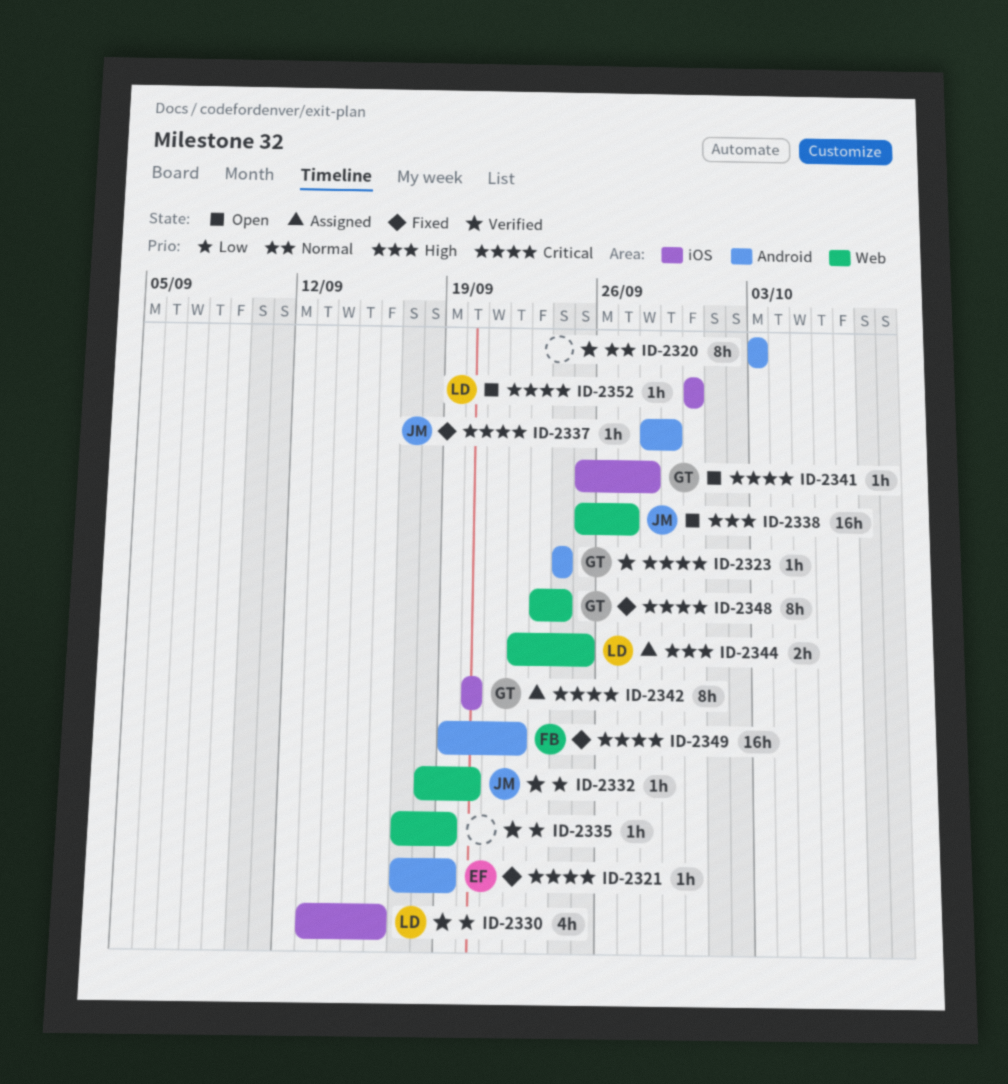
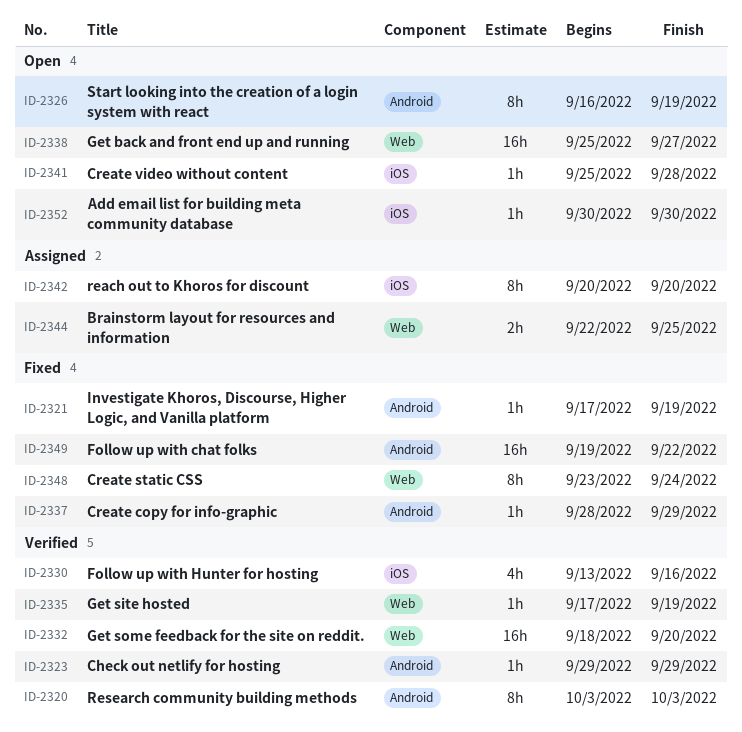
ID-2323, start: Sep 24 -> Sep 29
ID-2323, due: Sep 24 -> Sep 29
ID-2326: none -> present
ID-2332, estimate: 1h -> 16h

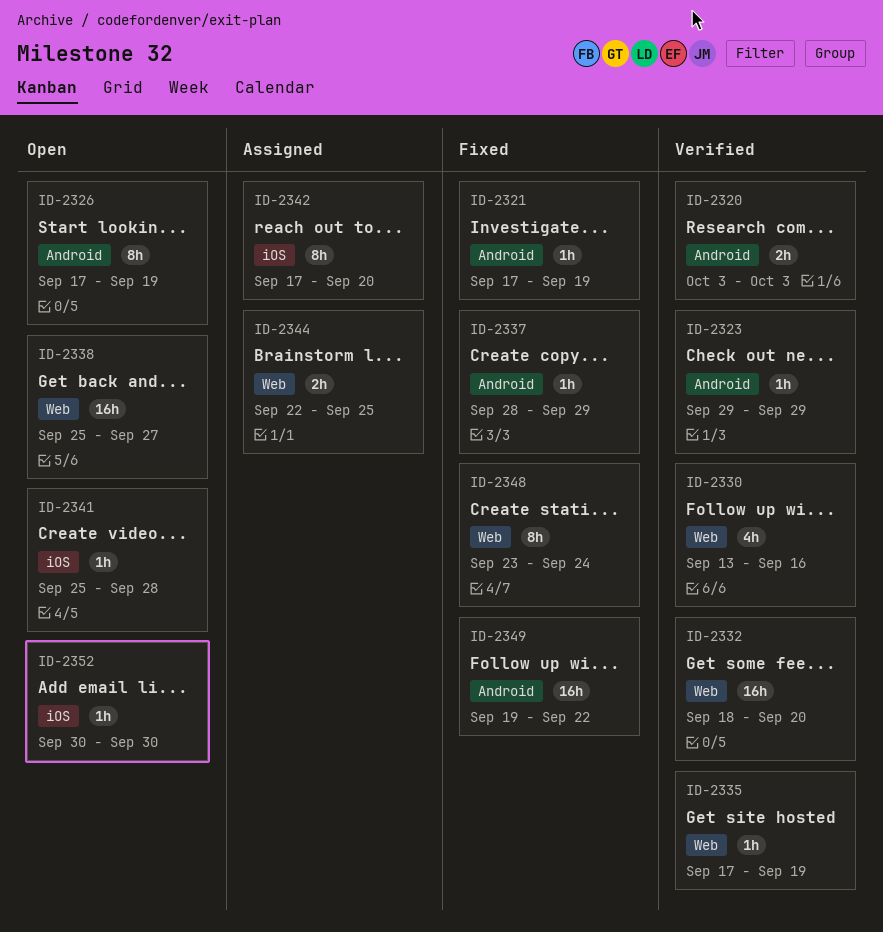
ID-2320, estimate: 8h -> 2h
ID-2326, start: Sep 16 -> Sep 17
ID-2330, label: iOS -> Web
ID-2342, start: Sep 20 -> Sep 17

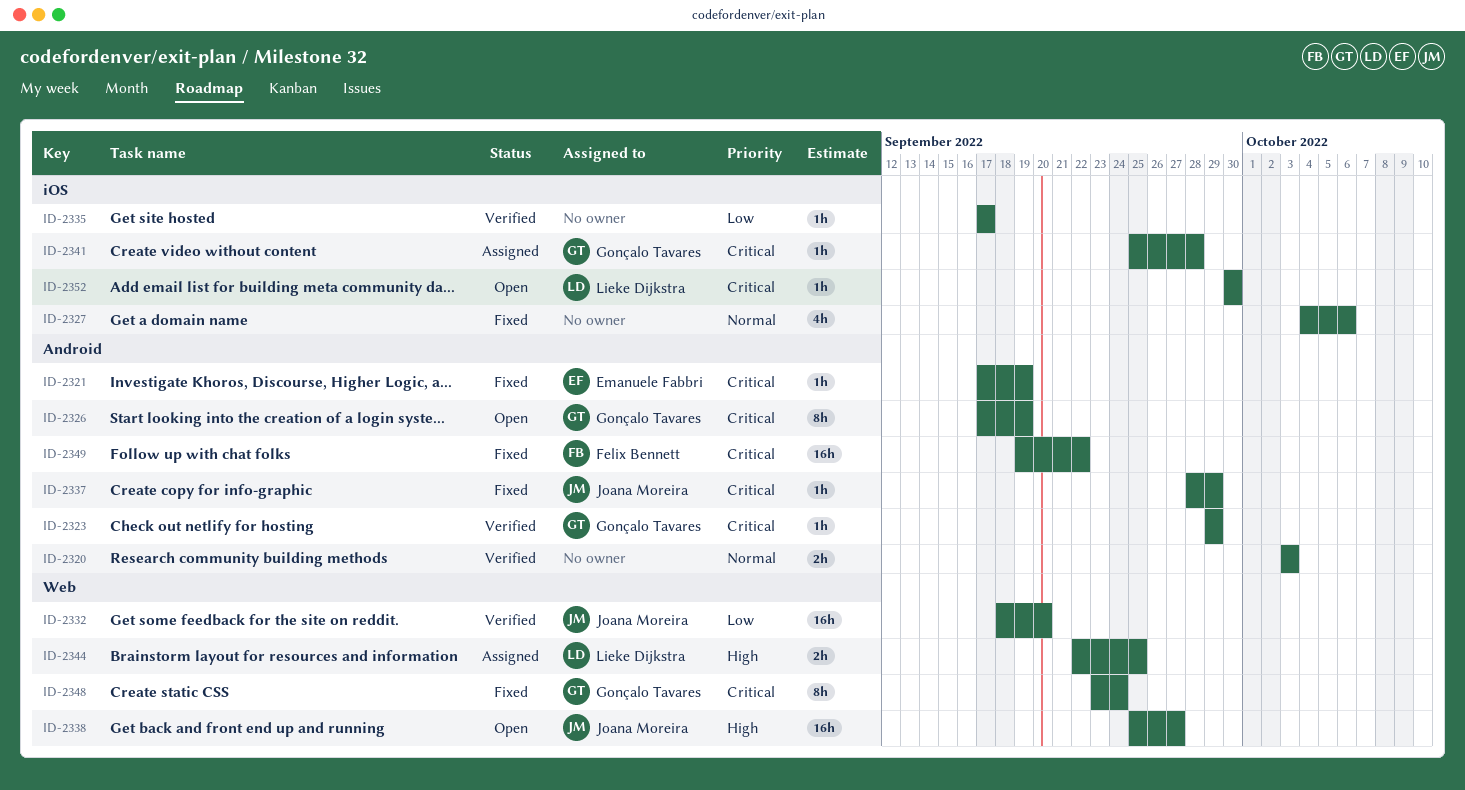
ID-2327: none -> present
ID-2330: present -> none
ID-2335, label: Web -> iOS
ID-2335, due: Sep 19 -> Sep 17
ID-2341, status: Open -> Assigned
ID-2342: present -> none

